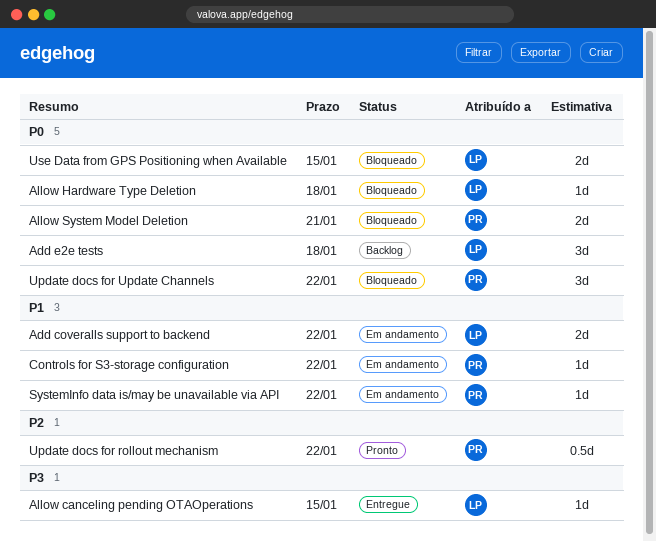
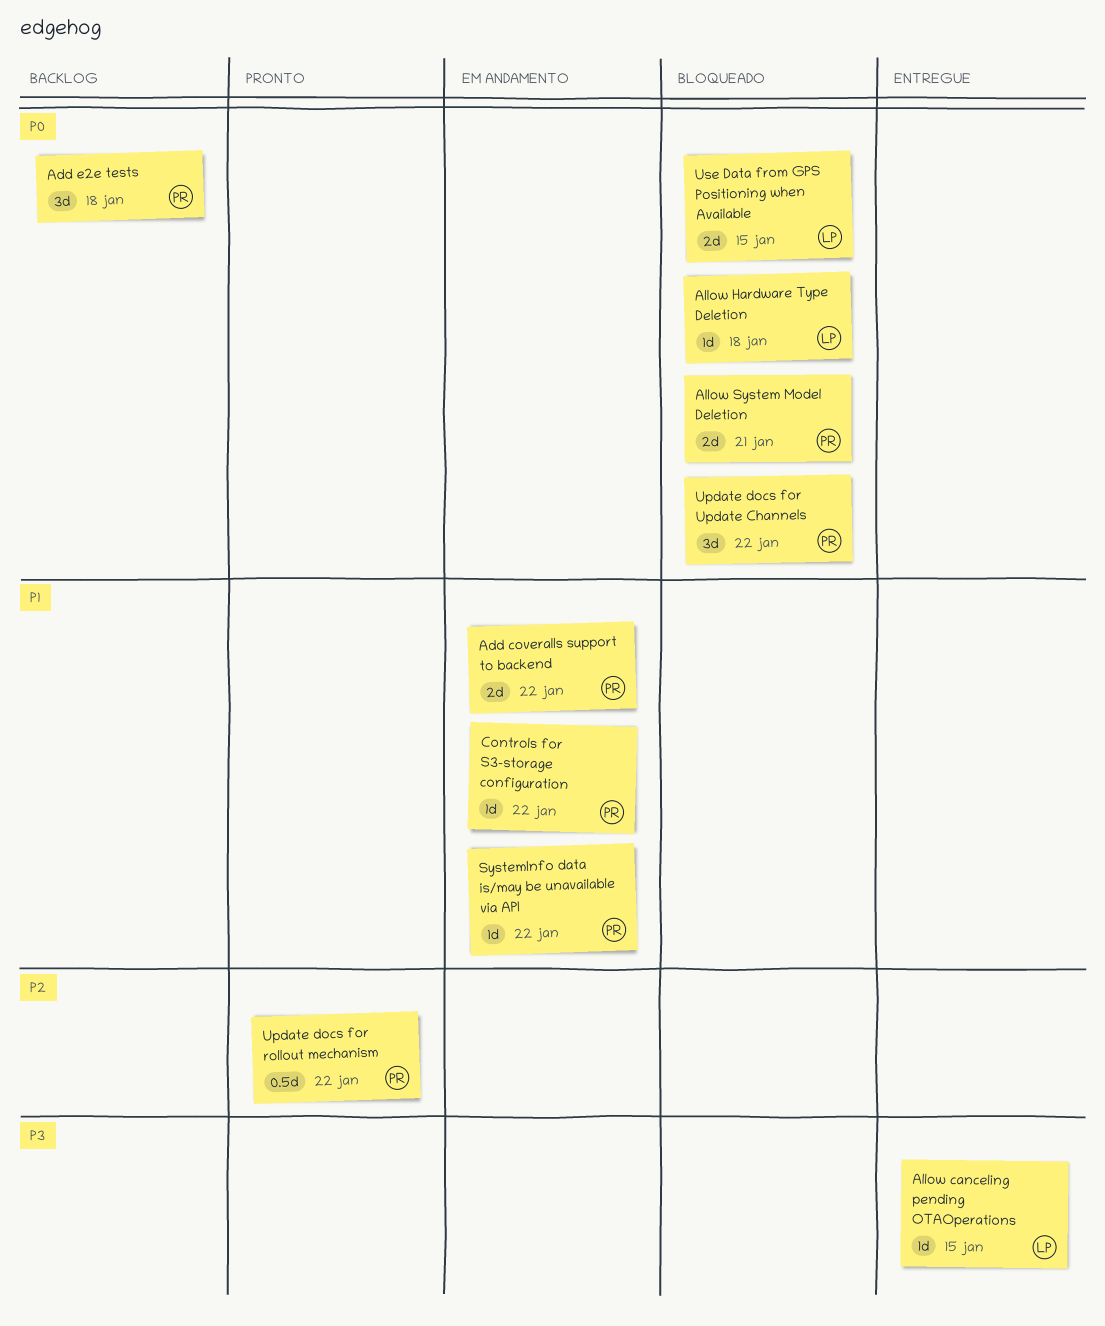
Add coveralls support to backend, owner: LP -> PR
Add e2e tests, owner: LP -> PR

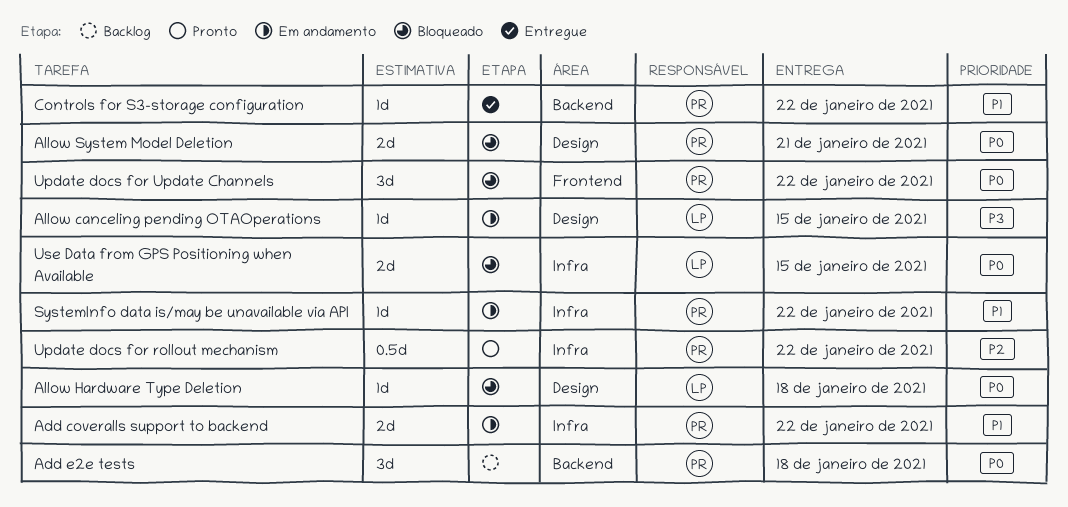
Allow canceling pending OTAOperations, status: Entregue -> Em andamento
Controls for S3-storage configuration, status: Em andamento -> Entregue

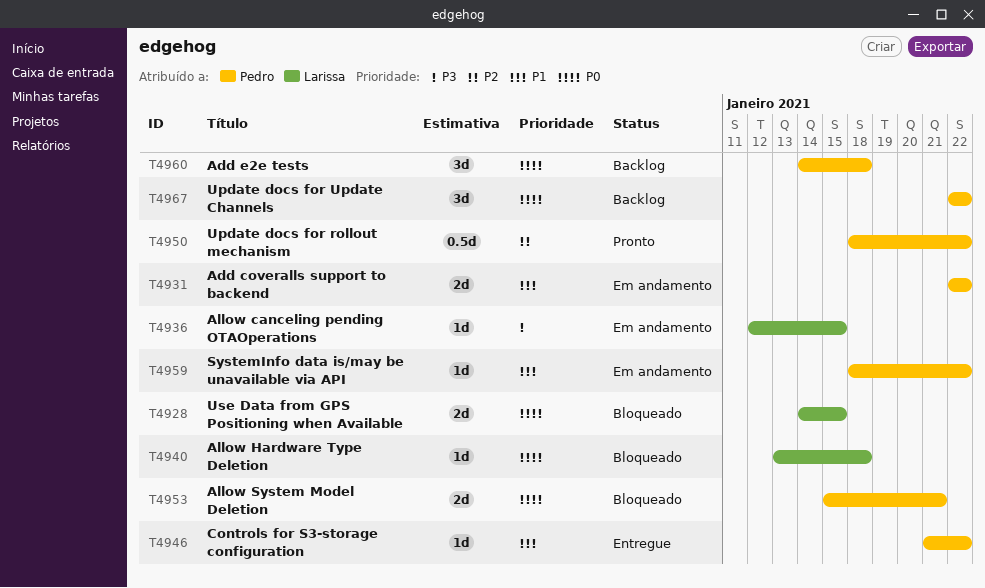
Update docs for Update Channels, status: Bloqueado -> Backlog

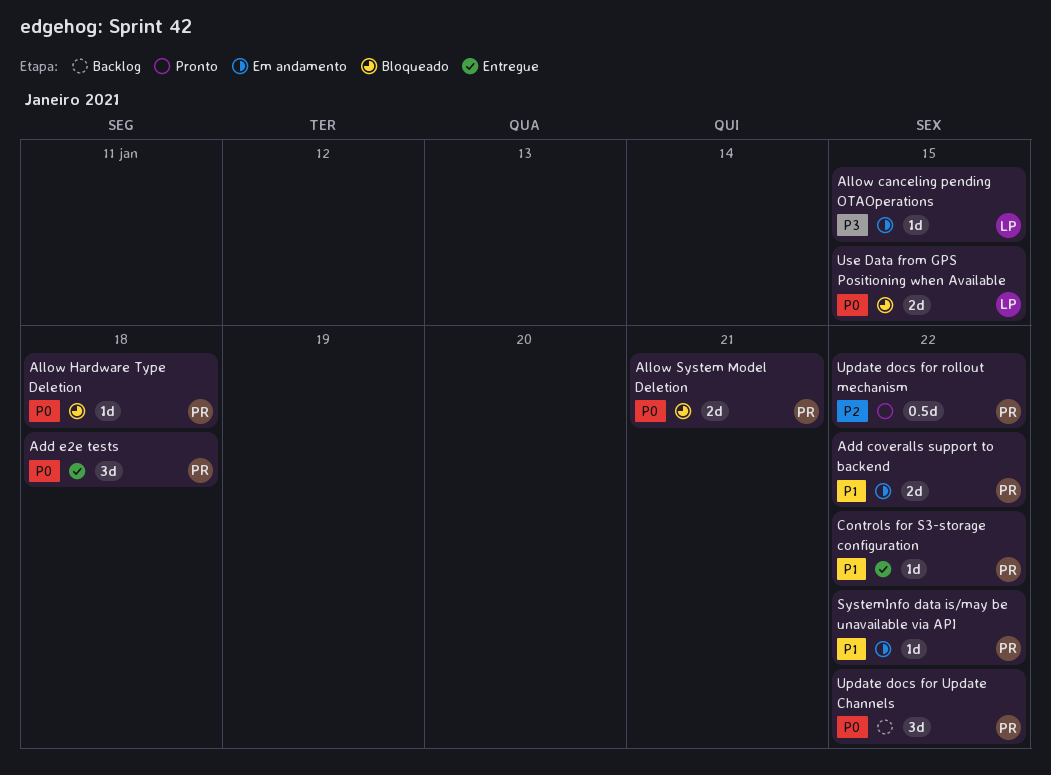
Add e2e tests, status: Backlog -> Entregue
Allow Hardware Type Deletion, owner: Larissa -> Pedro

